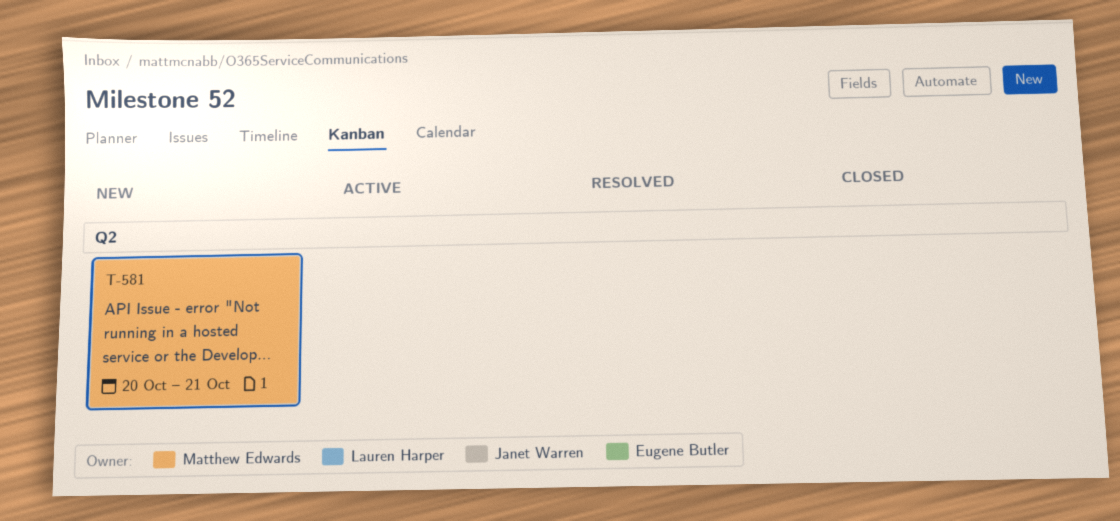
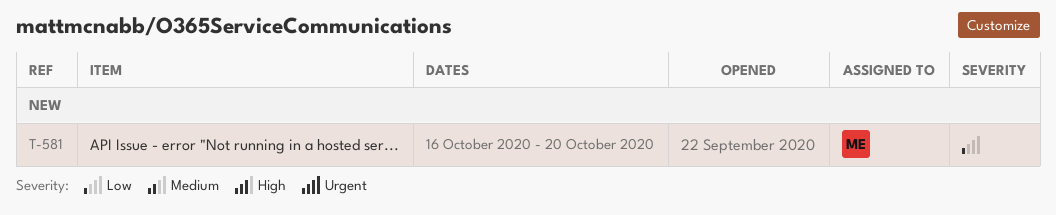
T-581, start: Oct 20 -> Oct 16
T-581, due: Oct 21 -> Oct 20

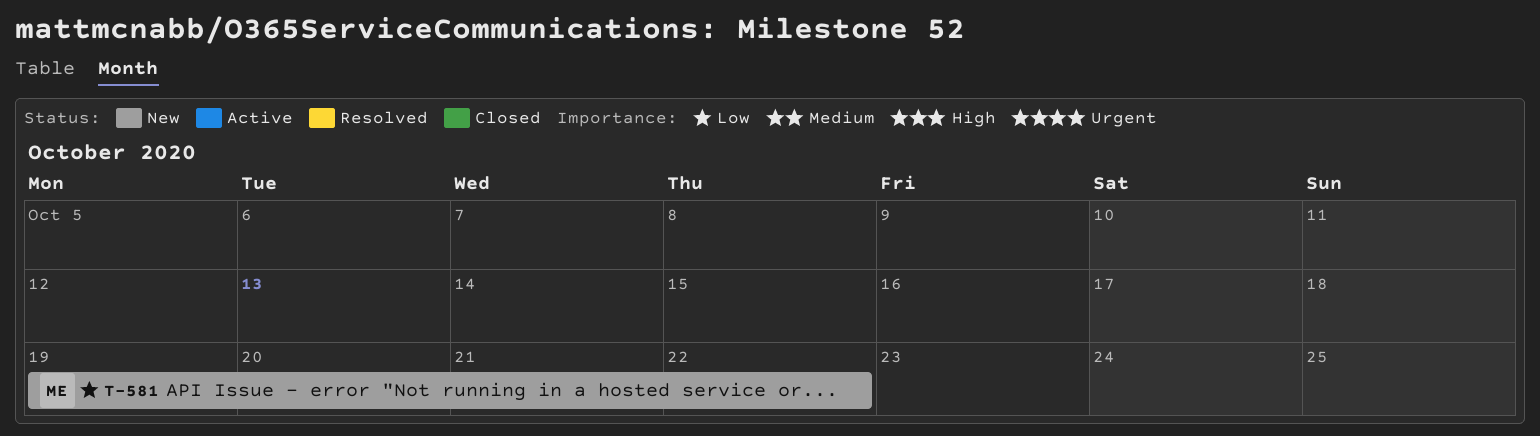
T-581, start: Oct 16 -> Oct 19
T-581, due: Oct 20 -> Oct 22

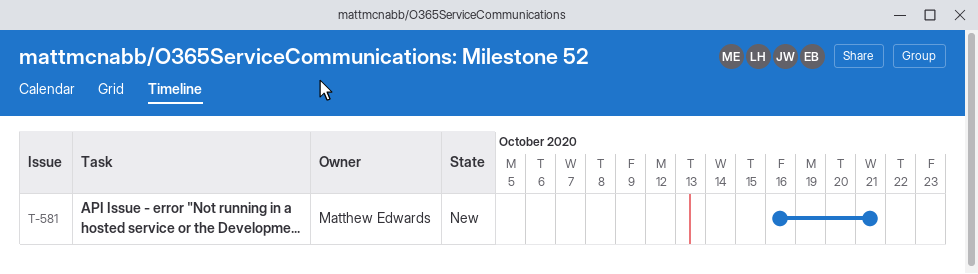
T-581, start: Oct 19 -> Oct 16
T-581, due: Oct 22 -> Oct 21

